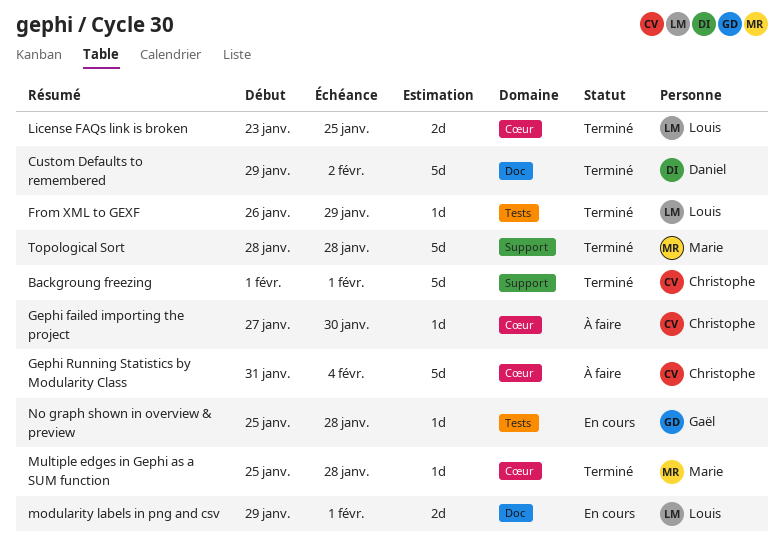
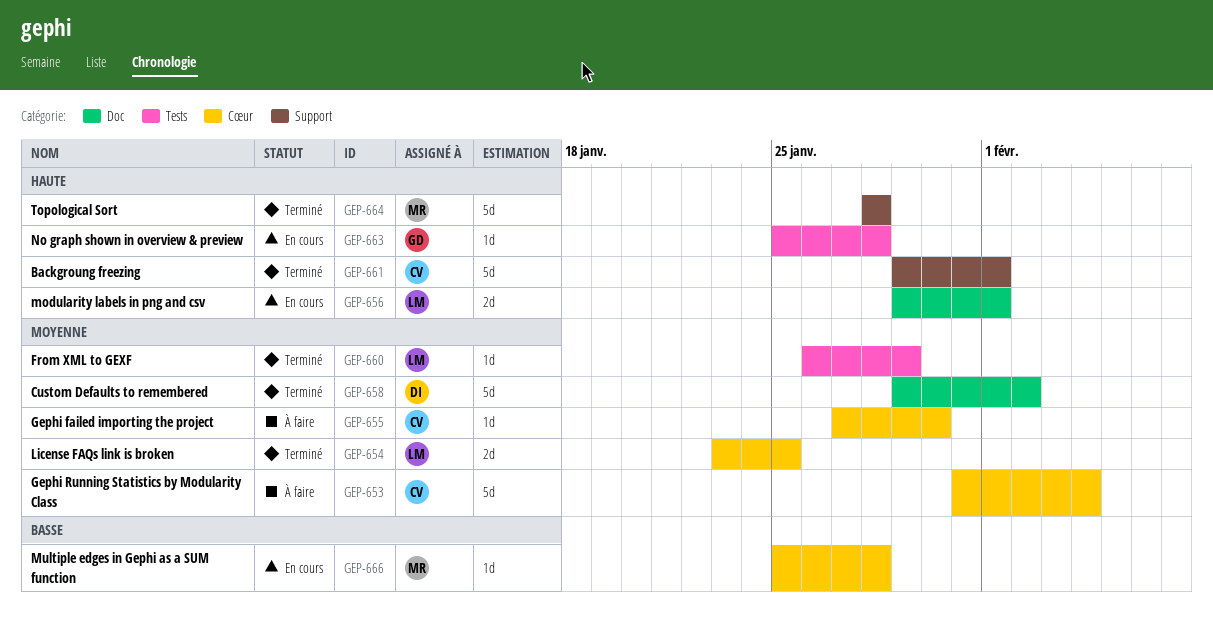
Backgroung freezing, start: Feb 1 -> Jan 29
Multiple edges in Gephi as a SUM function, status: Terminé -> En cours

